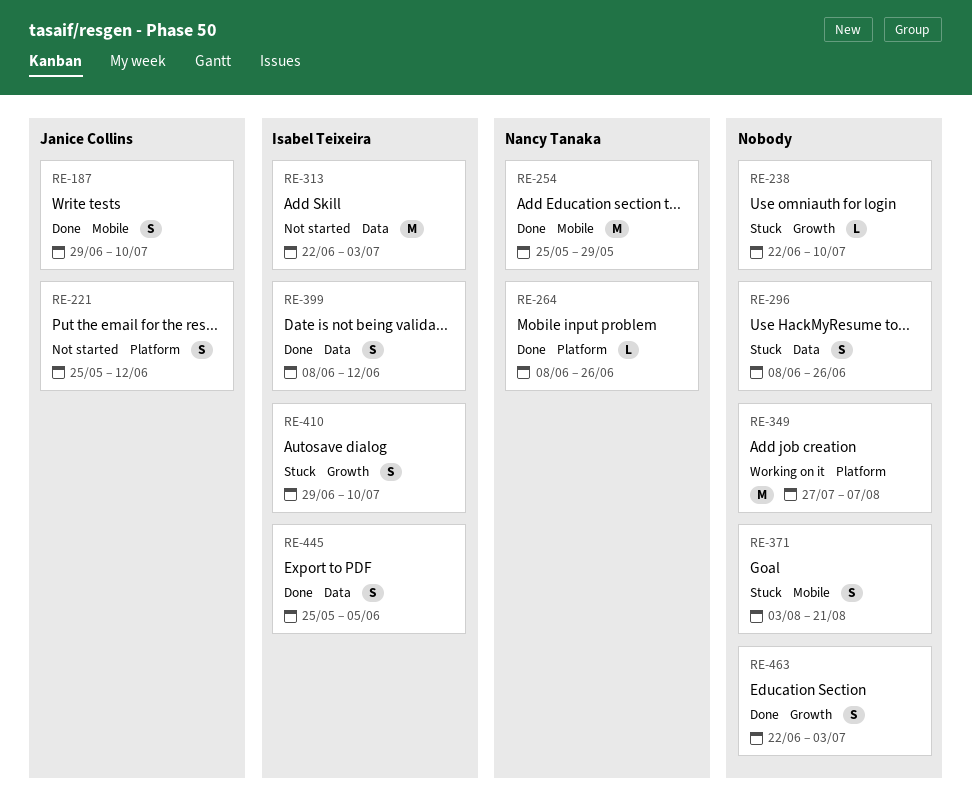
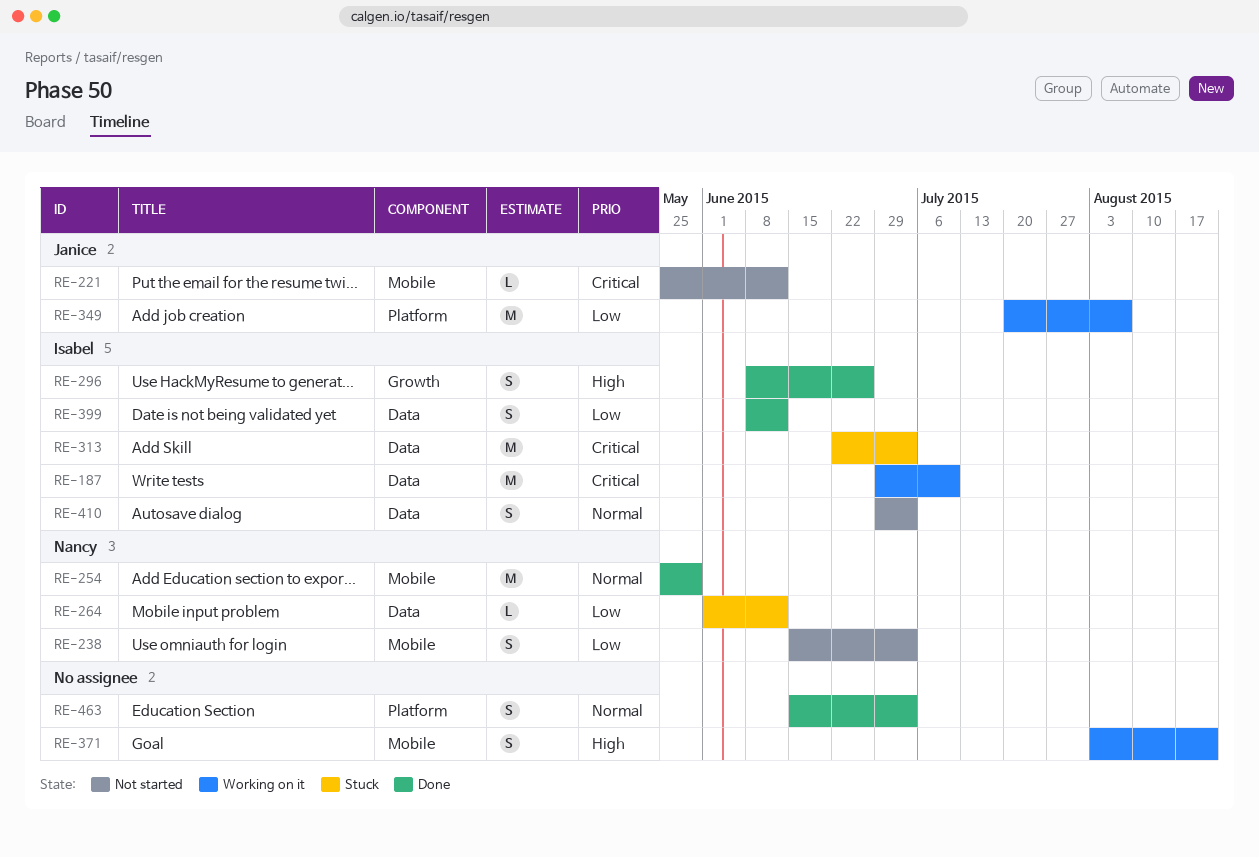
RE-187, status: Done -> Working on it
RE-187, owner: Janice Collins -> Isabel Teixeira
RE-187, label: Mobile -> Data
RE-187, estimate: S -> M
RE-221, label: Platform -> Mobile
RE-221, estimate: S -> L
RE-238, status: Stuck -> Not started
RE-238, owner: none -> Nancy Tanaka
RE-238, label: Growth -> Mobile
RE-238, estimate: L -> S
RE-238, start: Jun 22 -> Jun 15
RE-238, due: Jul 10 -> Jul 3
RE-264, status: Done -> Stuck
RE-264, label: Platform -> Data
RE-264, start: Jun 8 -> Jun 1
RE-264, due: Jun 26 -> Jun 12
RE-296, status: Stuck -> Done
RE-296, owner: none -> Isabel Teixeira
RE-296, label: Data -> Growth
RE-313, status: Not started -> Stuck
RE-349, owner: none -> Janice Collins
RE-349, start: Jul 27 -> Jul 20
RE-371, status: Stuck -> Working on it
RE-410, status: Stuck -> Not started
RE-410, label: Growth -> Data
RE-410, due: Jul 10 -> Jul 3
RE-445: present -> none
RE-463, label: Growth -> Platform
RE-463, start: Jun 22 -> Jun 15

